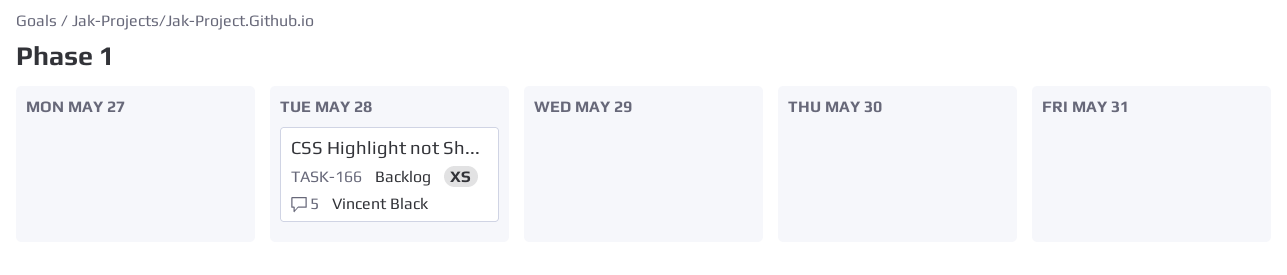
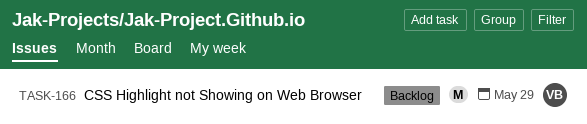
TASK-166, estimate: XS -> M
TASK-166, due: May 28 -> May 29

